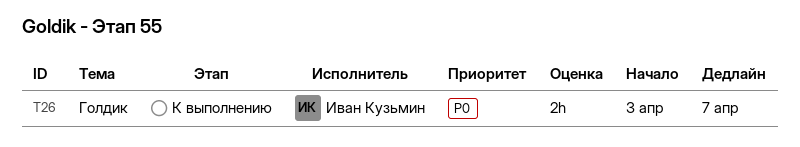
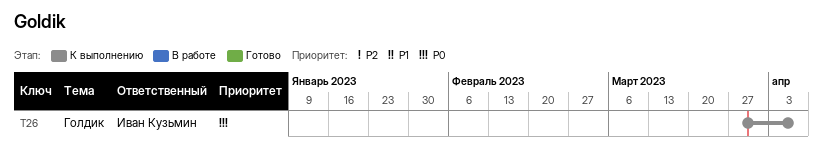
T26, start: Apr 3 -> Mar 27

